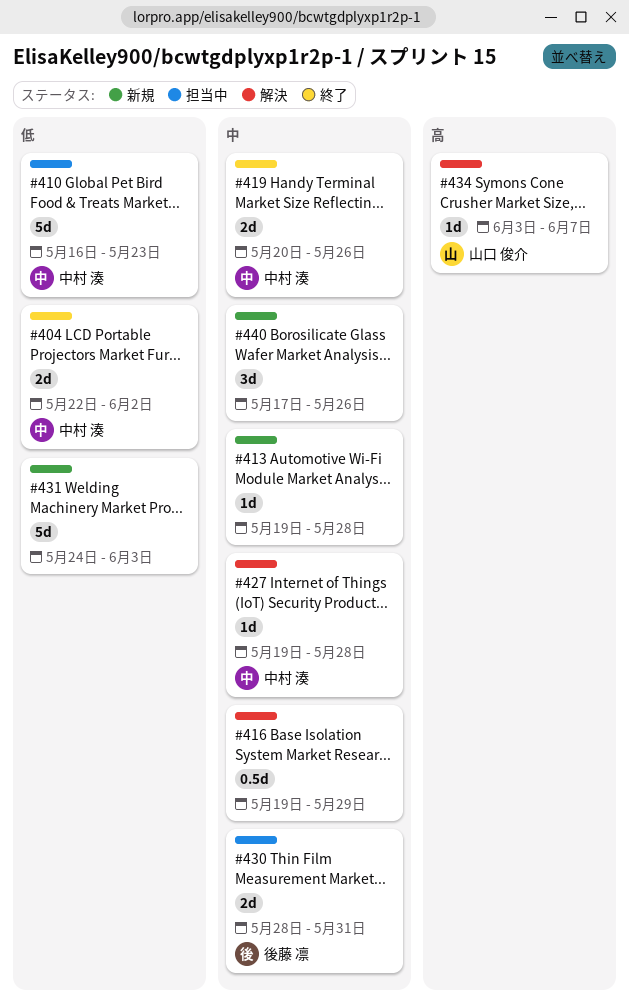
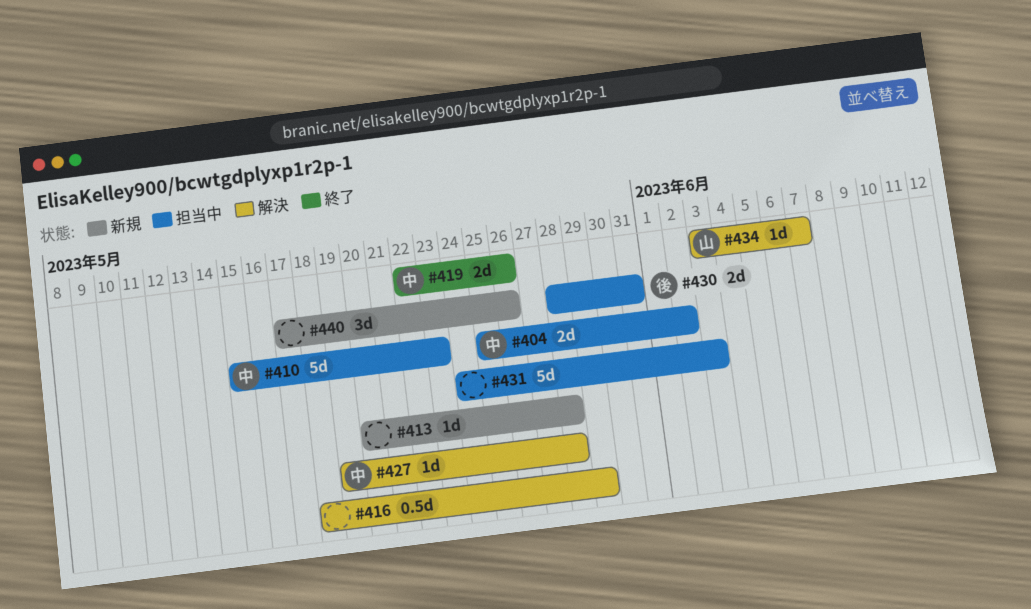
#404, status: 終了 -> 担当中
#404, start: May 22 -> May 25
#410, start: May 16 -> May 15
#413, start: May 19 -> May 20
#416, start: May 19 -> May 18
#419, start: May 20 -> May 22
#431, status: 新規 -> 担当中

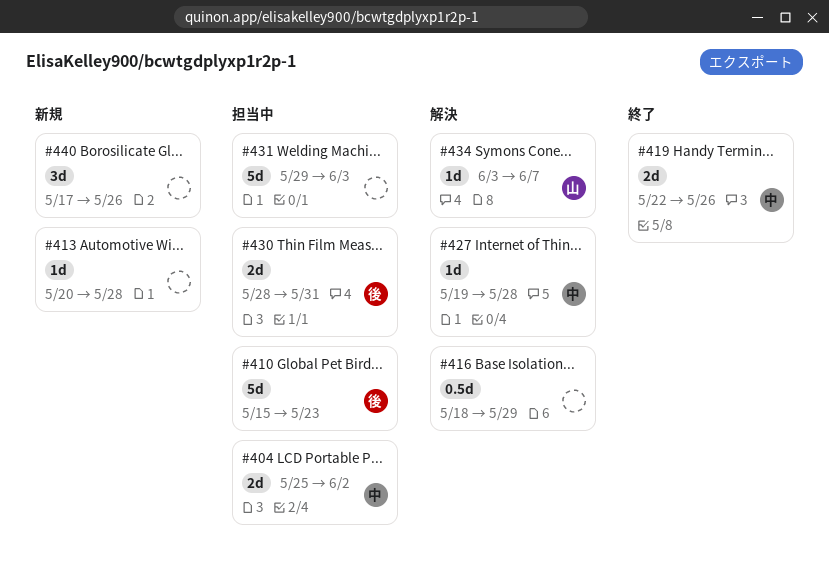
#410, owner: 中 -> 後
#431, start: May 24 -> May 29

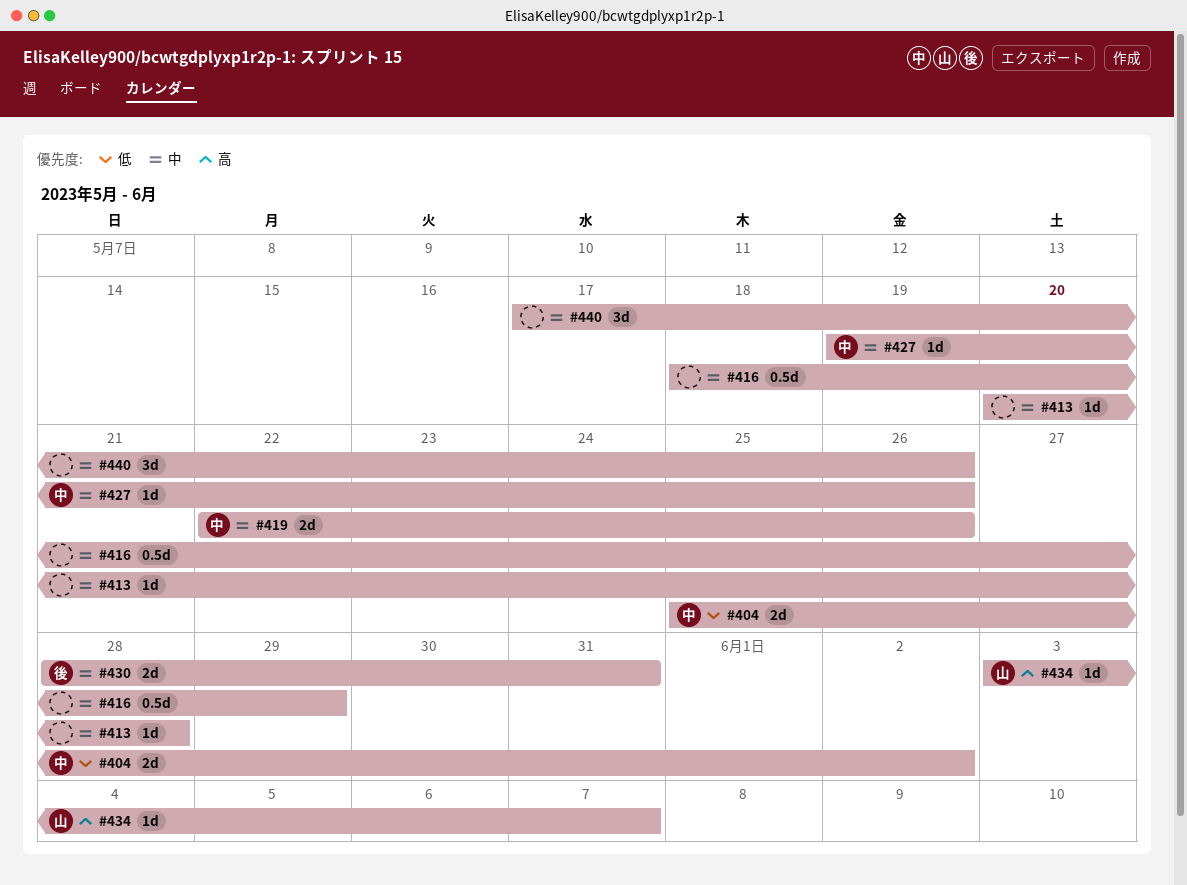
#410: present -> none
#427, due: May 28 -> May 26
#431: present -> none

